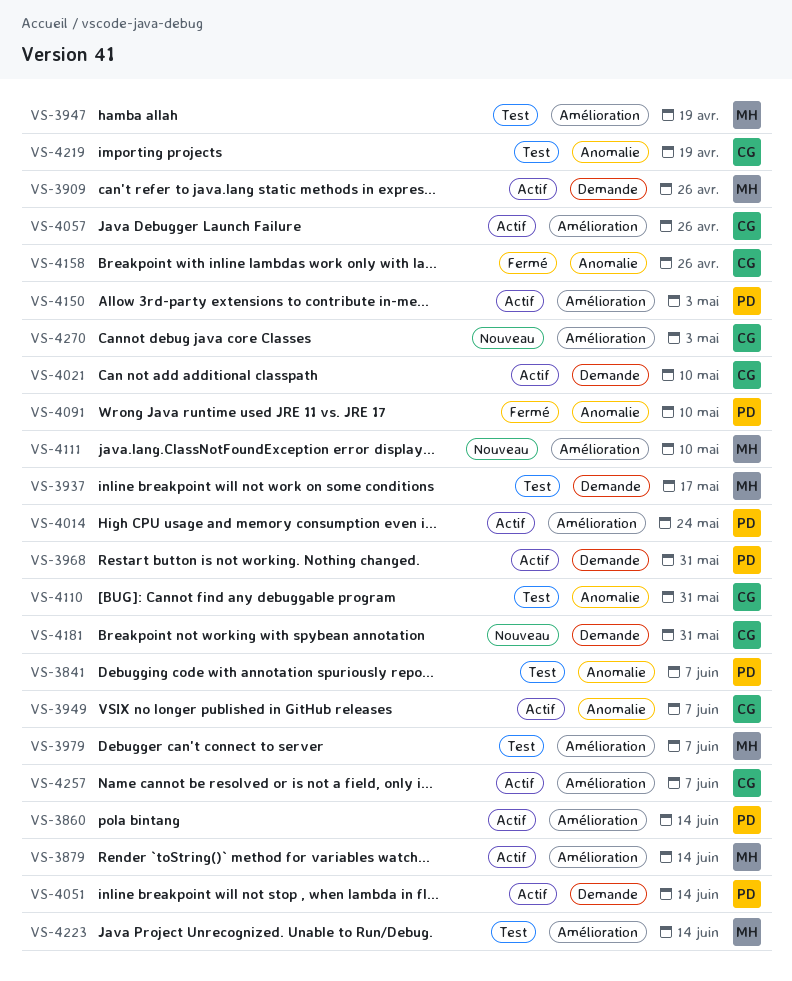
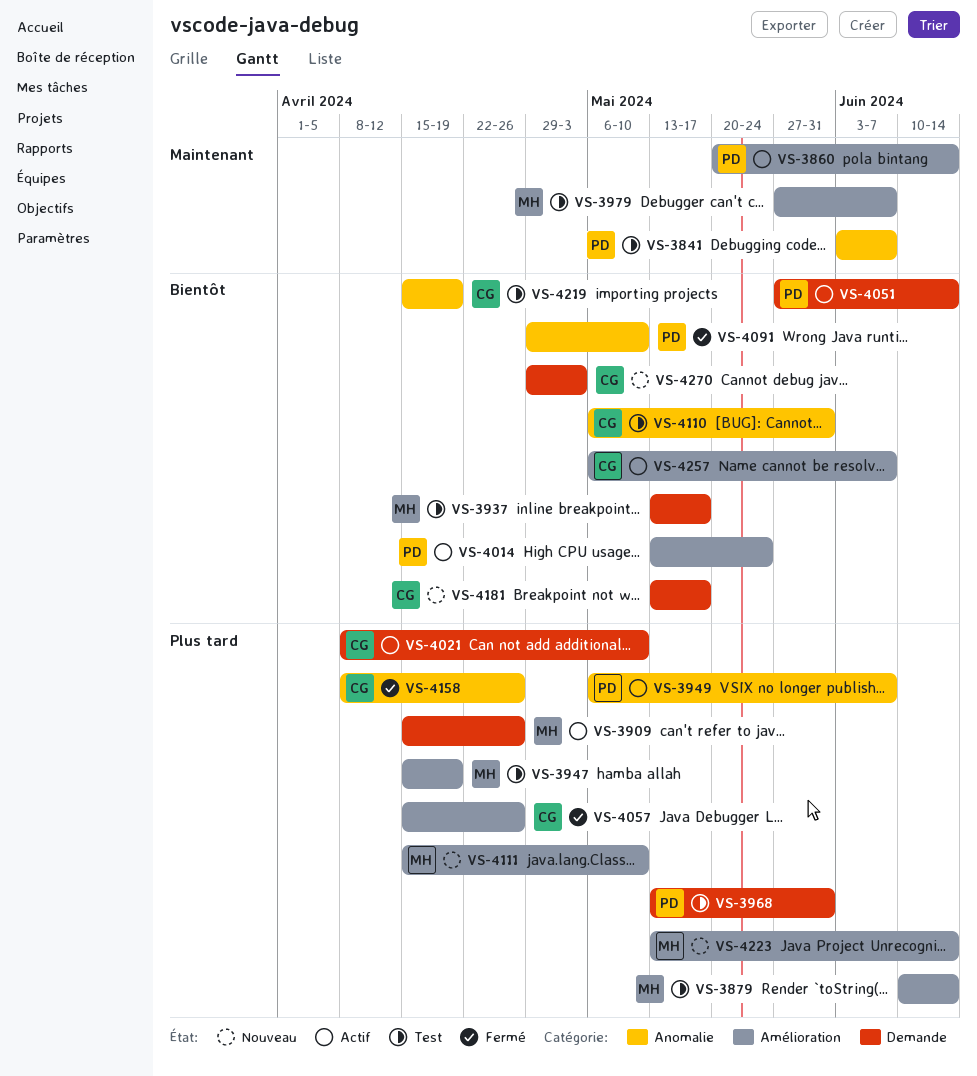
VS-3879, status: Actif -> Test
VS-3949, owner: CG -> PD
VS-3968, status: Actif -> Test
VS-4057, status: Actif -> Fermé
VS-4150: present -> none
VS-4181, due: May 31 -> May 17
VS-4223, status: Test -> Nouveau
VS-4270, label: Amélioration -> Demande

